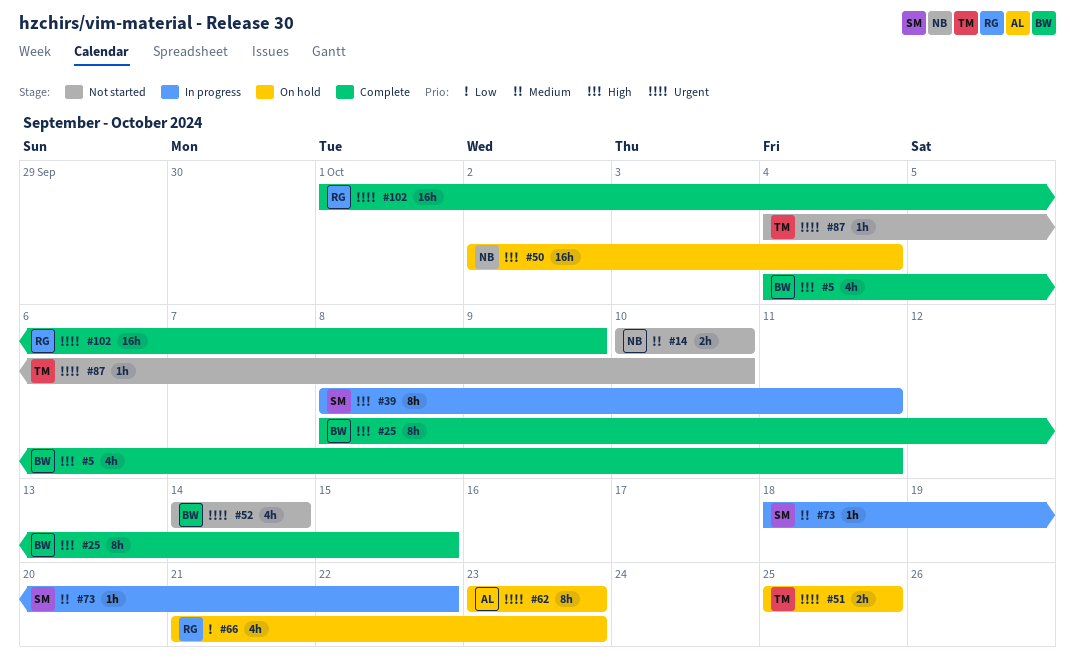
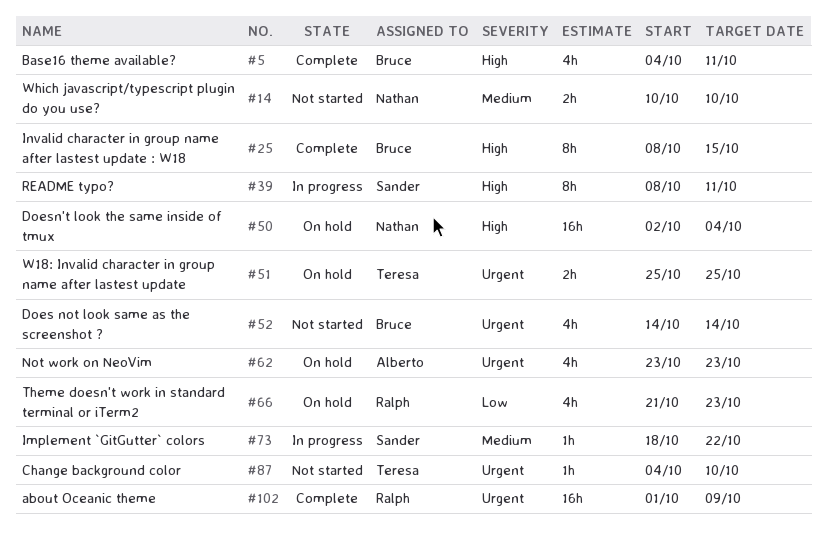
#62, estimate: 8h -> 4h

